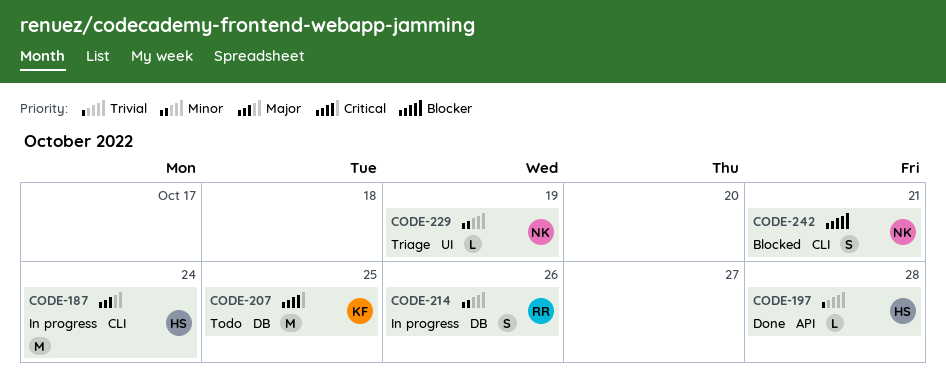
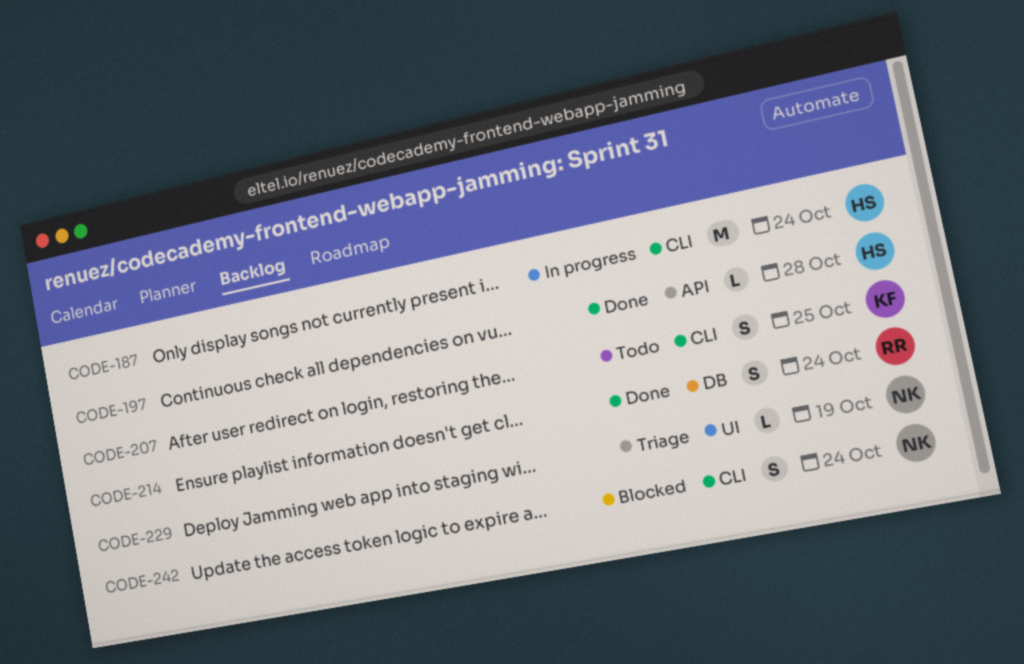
CODE-207, label: DB -> CLI
CODE-207, estimate: M -> S
CODE-214, status: In progress -> Done
CODE-214, due: Oct 26 -> Oct 24
CODE-242, due: Oct 21 -> Oct 24

